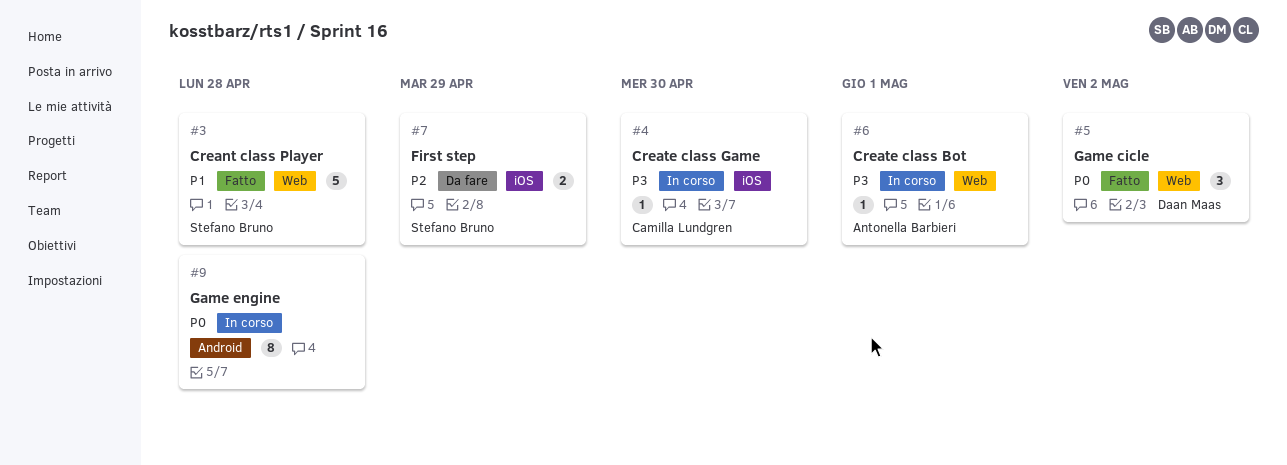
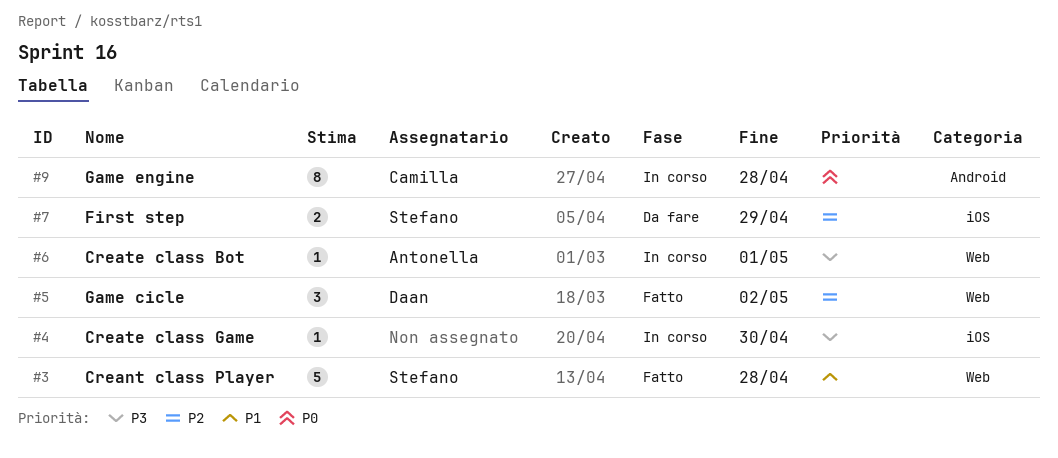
#4, owner: Camilla Lundgren -> none
#5, priority: P0 -> P2
#9, owner: none -> Camilla Lundgren

